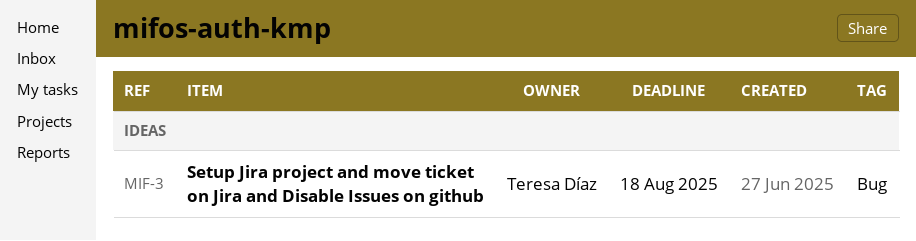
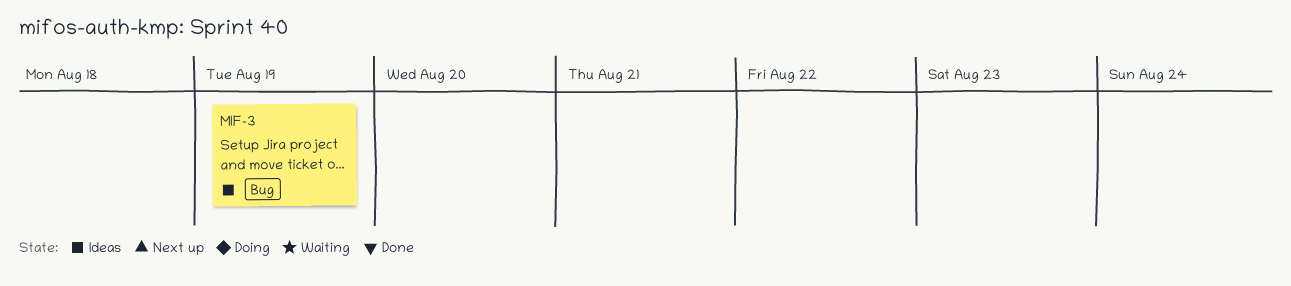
MIF-3, due: Aug 18 -> Aug 19

